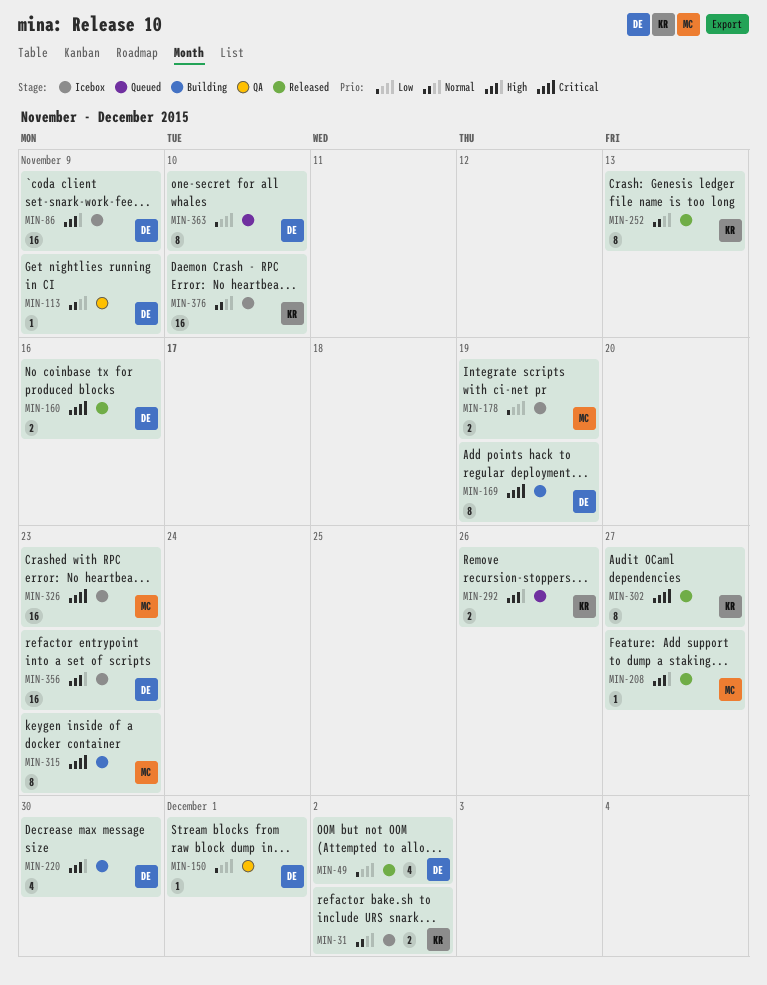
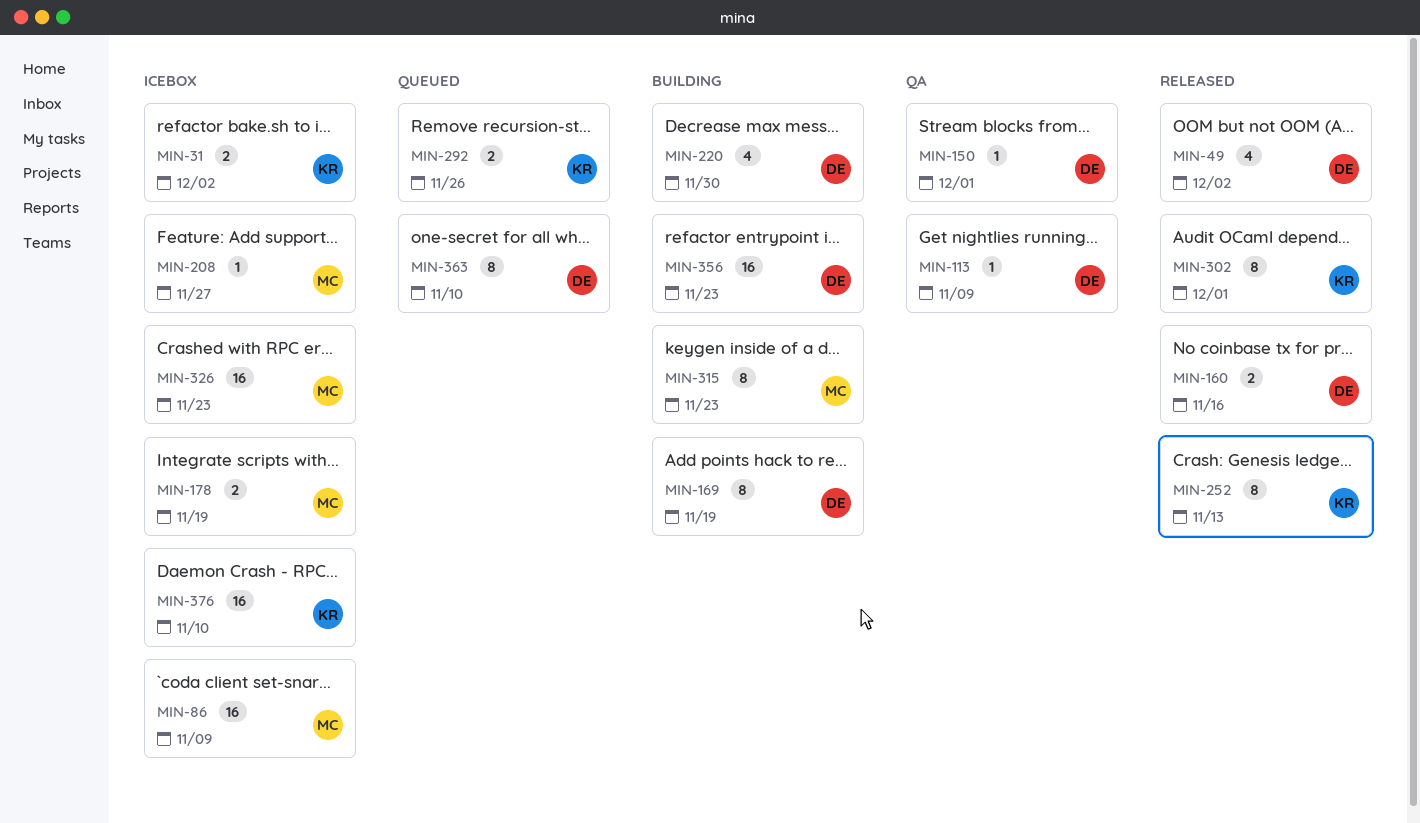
MIN-86, owner: DE -> MC
MIN-208, status: Released -> Icebox
MIN-302, due: Nov 27 -> Dec 1
MIN-356, status: Icebox -> Building

